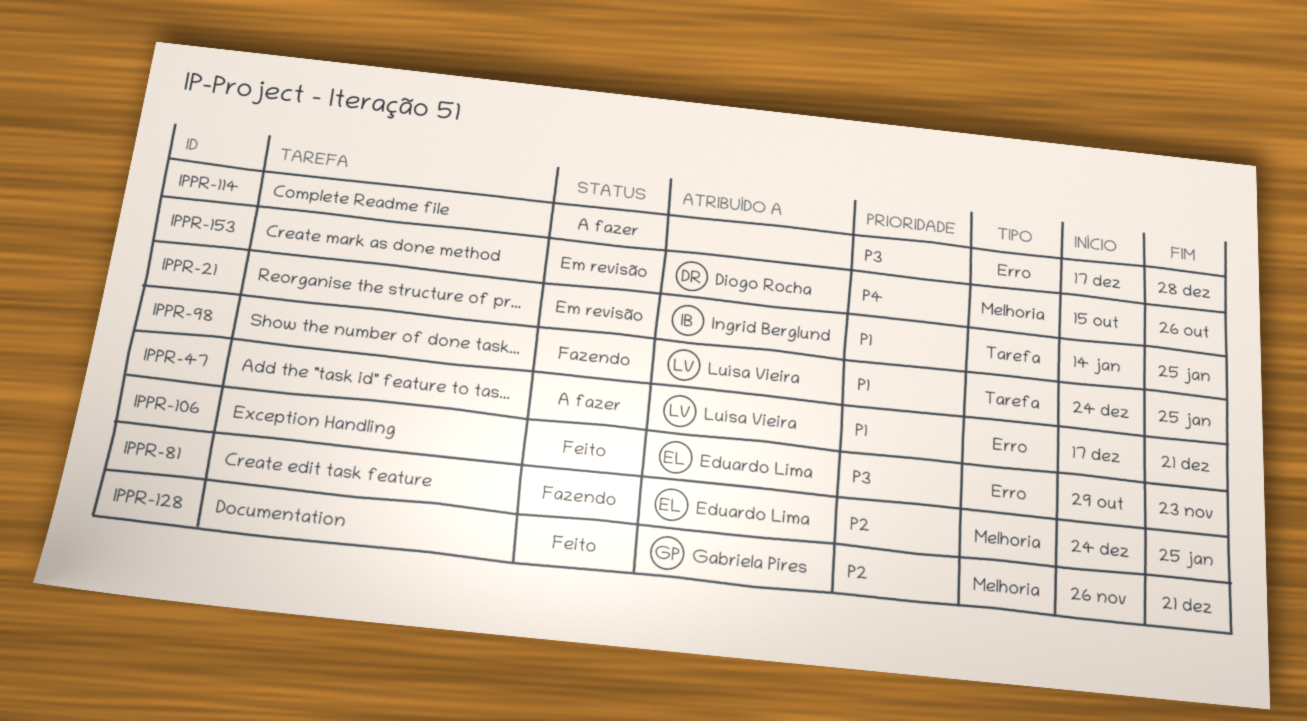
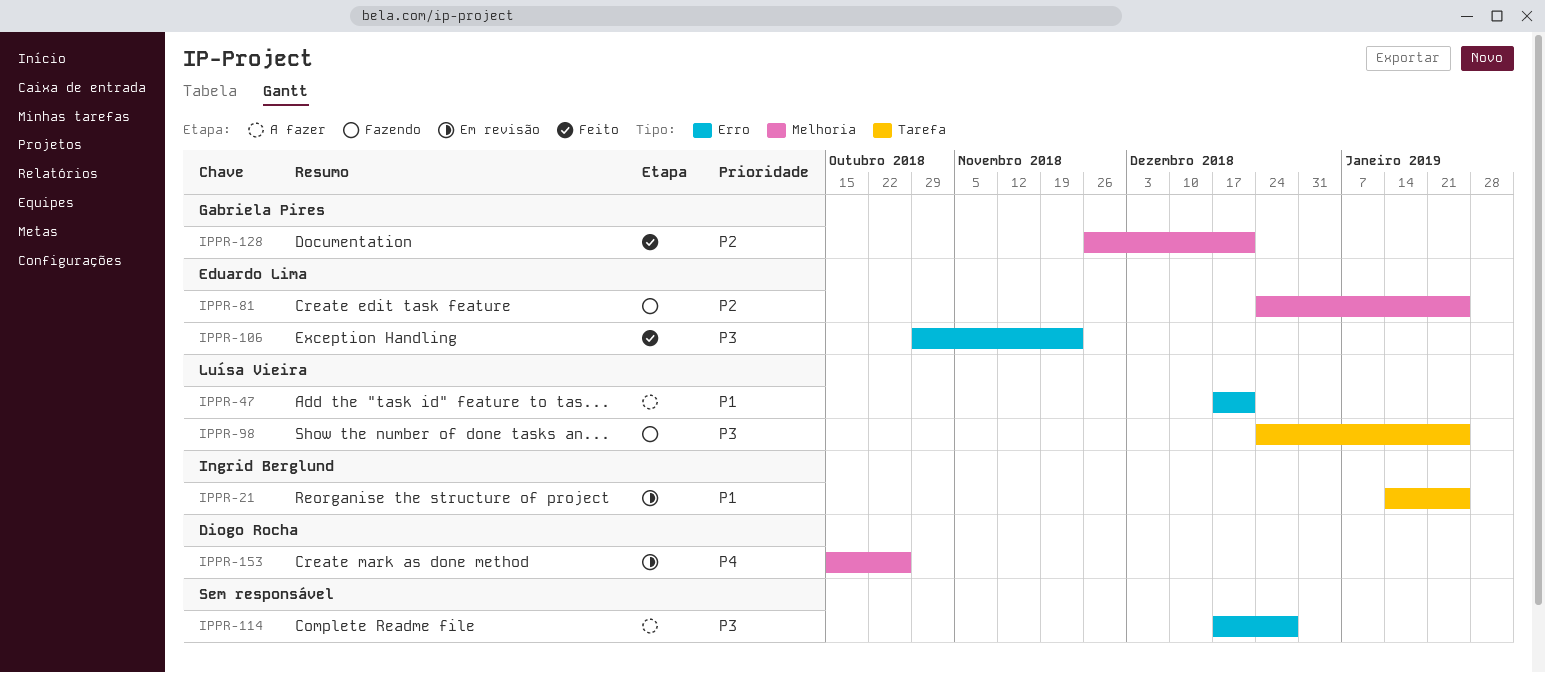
IPPR-98, priority: P1 -> P3

